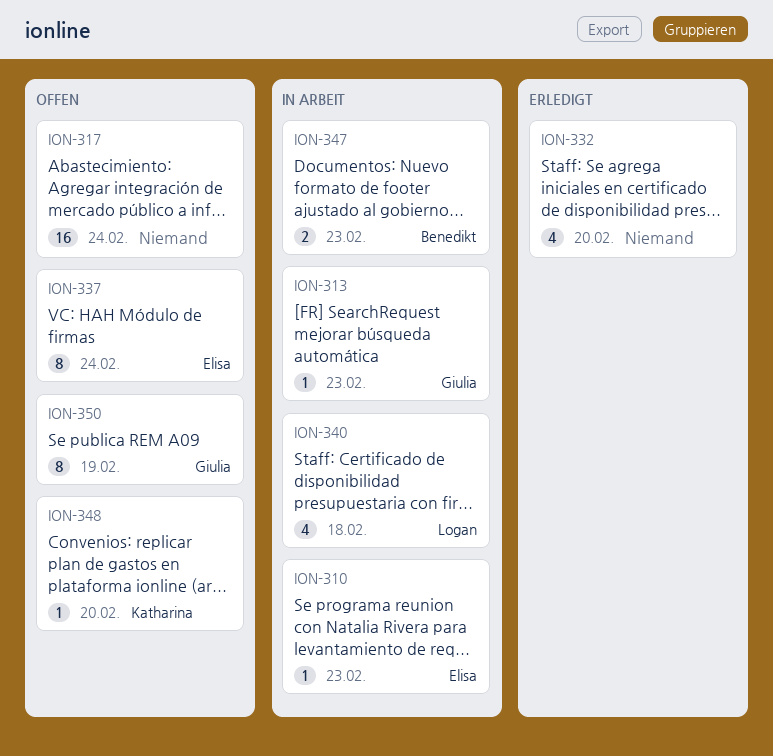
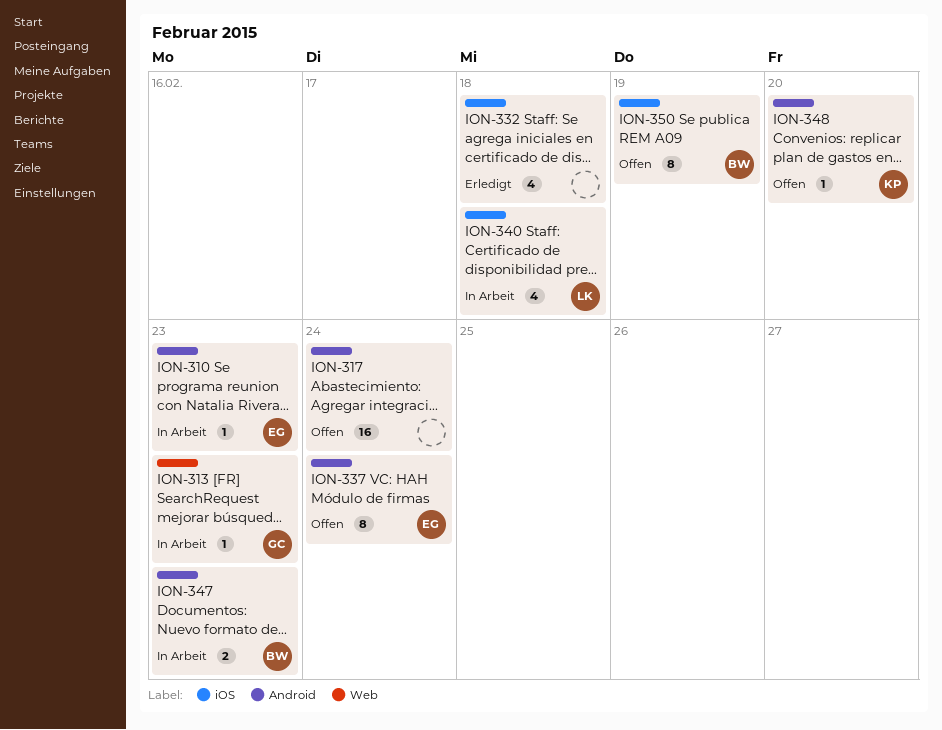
ION-332, due: Feb 20 -> Feb 18
ION-350, owner: Giulia -> Benedikt

